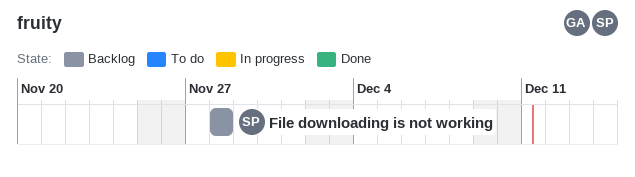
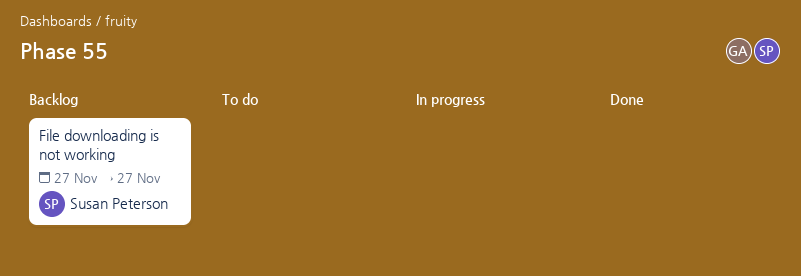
File downloading is not working, start: Nov 28 -> Nov 27
File downloading is not working, due: Nov 28 -> Nov 27

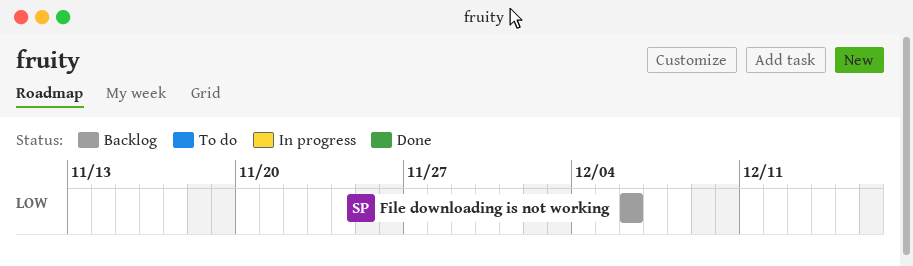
File downloading is not working, start: Nov 27 -> Dec 6
File downloading is not working, due: Nov 27 -> Dec 6

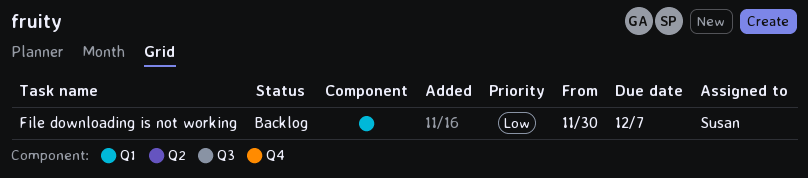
File downloading is not working, start: Dec 6 -> Nov 30
File downloading is not working, due: Dec 6 -> Dec 7

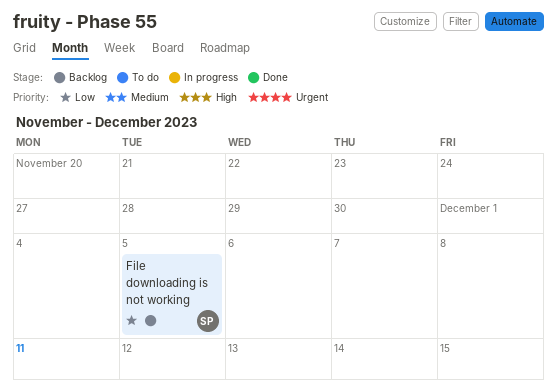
File downloading is not working, due: Dec 7 -> Dec 5

